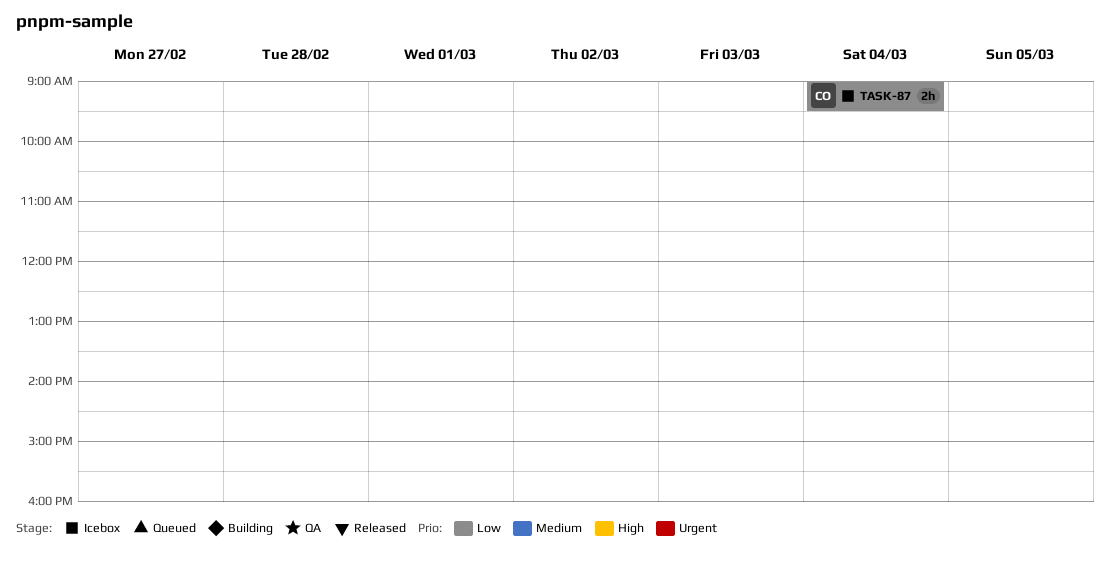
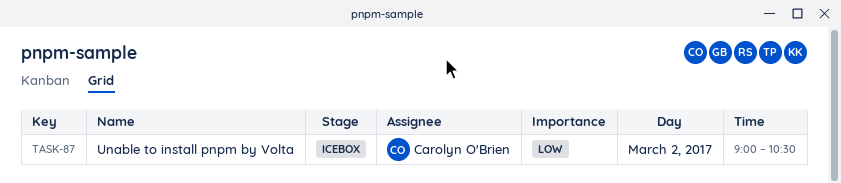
TASK-87, day: Mar 4 -> Mar 2
TASK-87, ends: 09:30 -> 10:30

